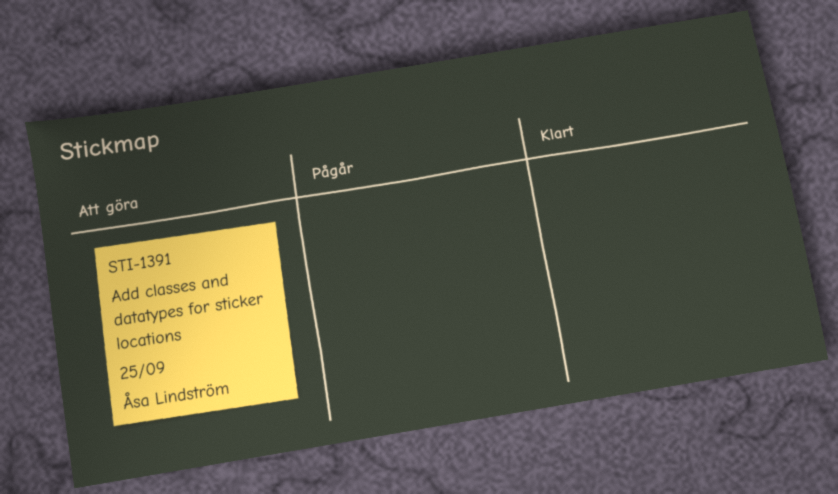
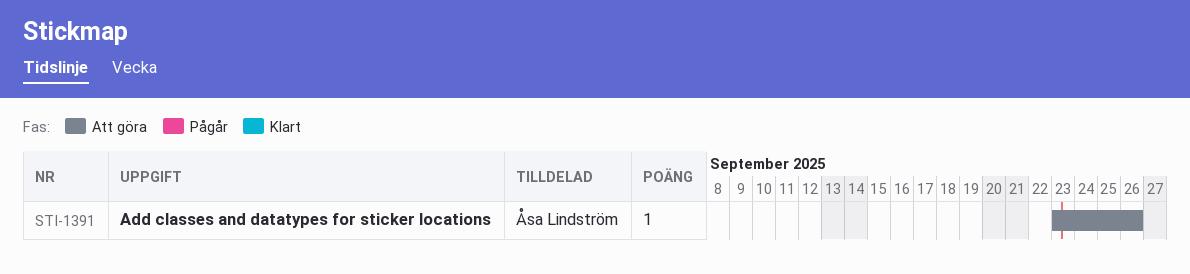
STI-1391, due: Sep 25 -> Sep 26

